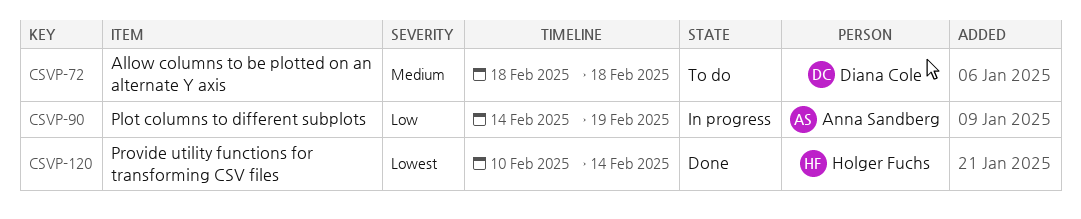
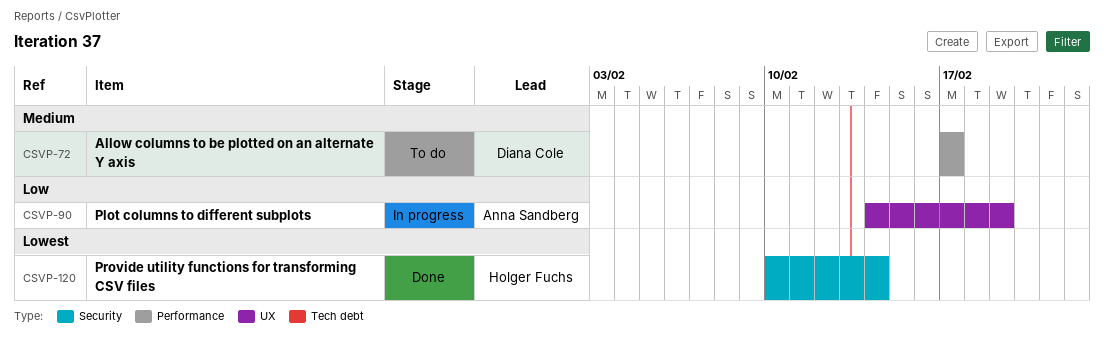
CSVP-72, start: Feb 18 -> Feb 17
CSVP-72, due: Feb 18 -> Feb 17

